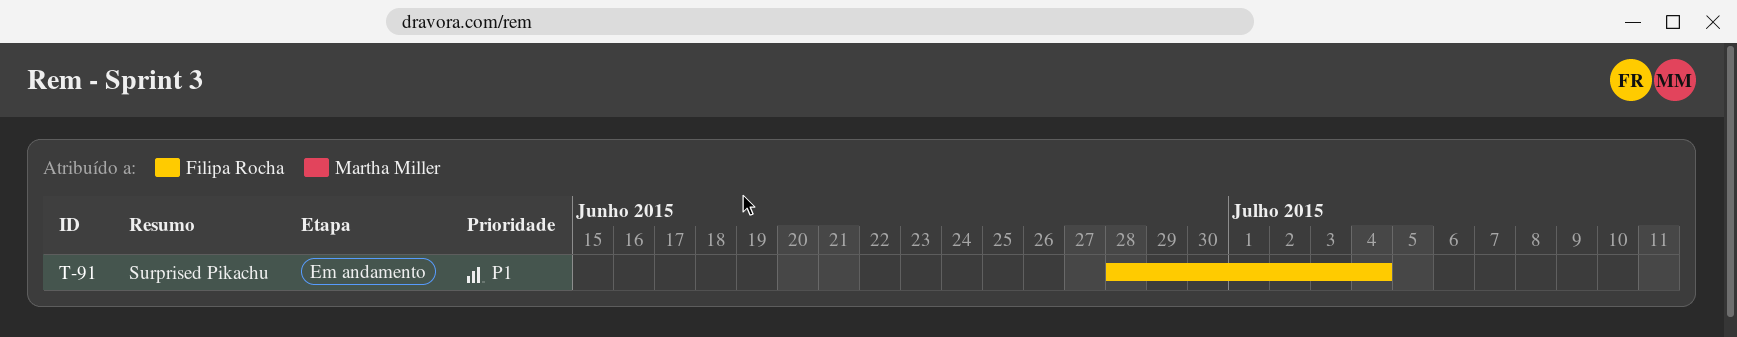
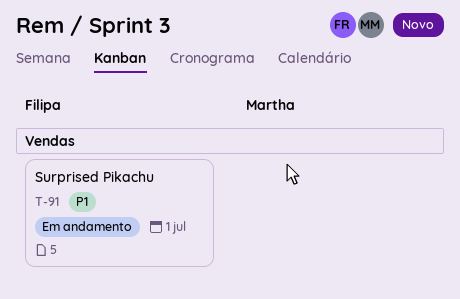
T-91, due: Jul 4 -> Jul 1

